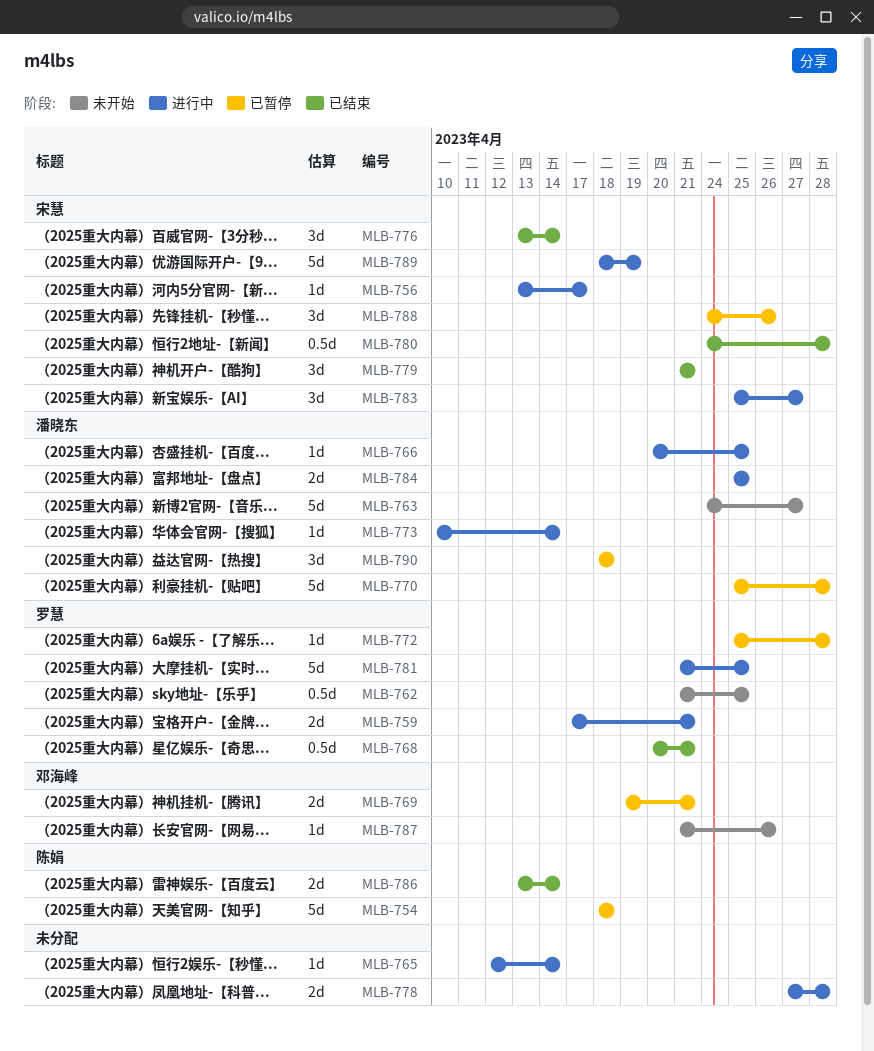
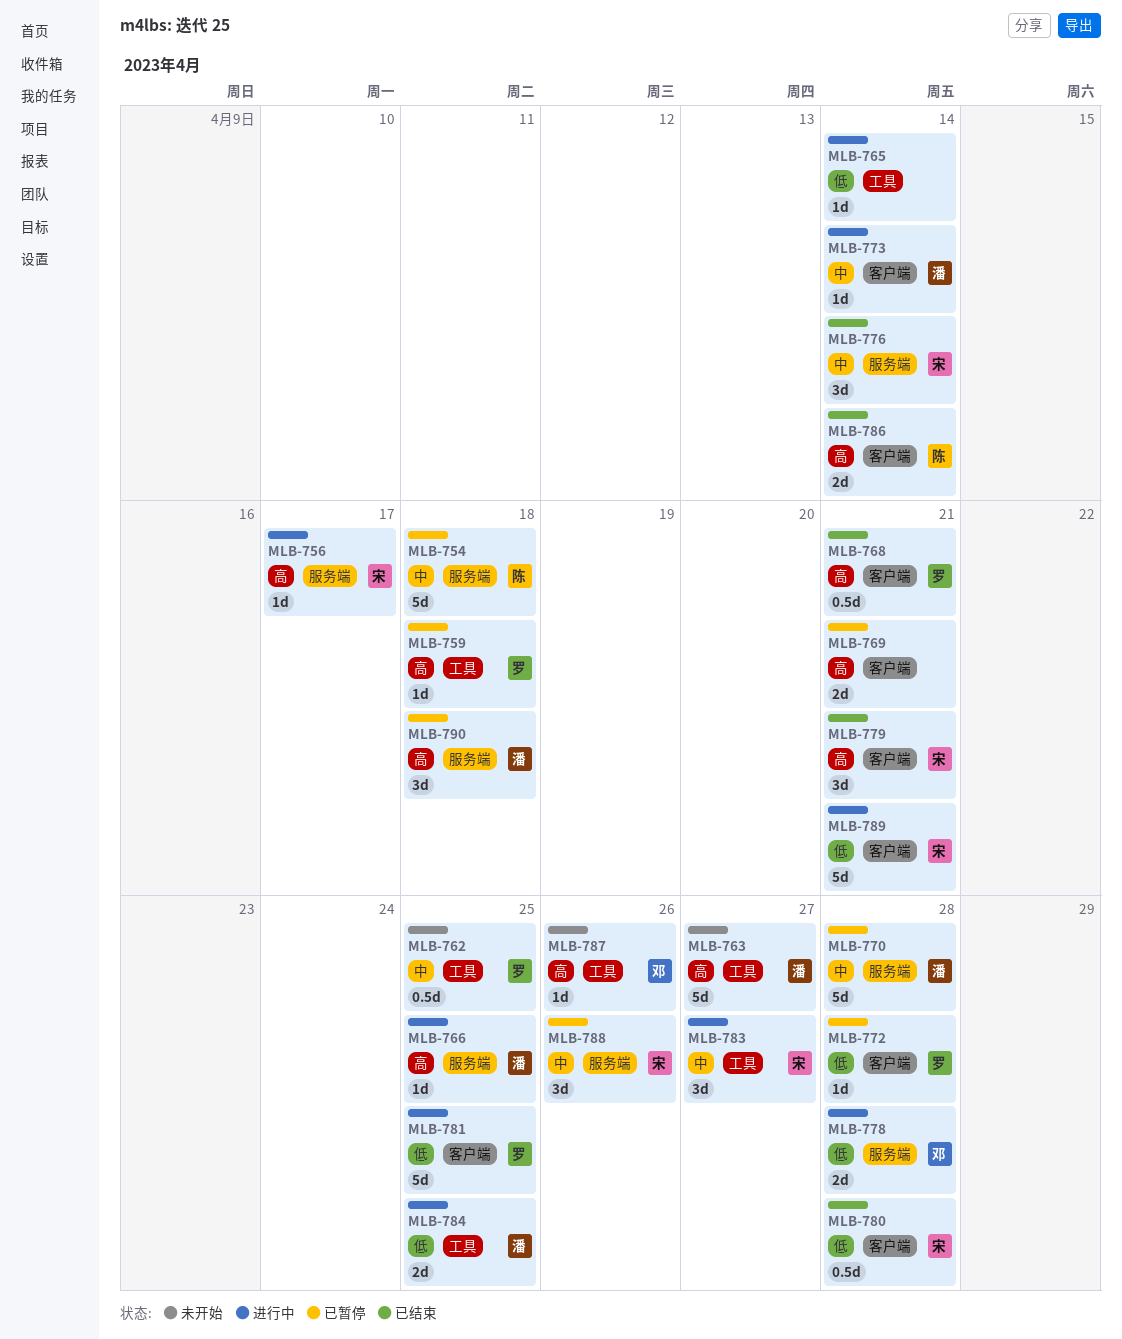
MLB-759, status: 进行中 -> 已暂停
MLB-759, estimate: 2d -> 1d
MLB-759, due: Apr 21 -> Apr 18
MLB-769, owner: 邓海峰 -> none
MLB-778, owner: none -> 邓海峰
MLB-789, due: Apr 19 -> Apr 21

